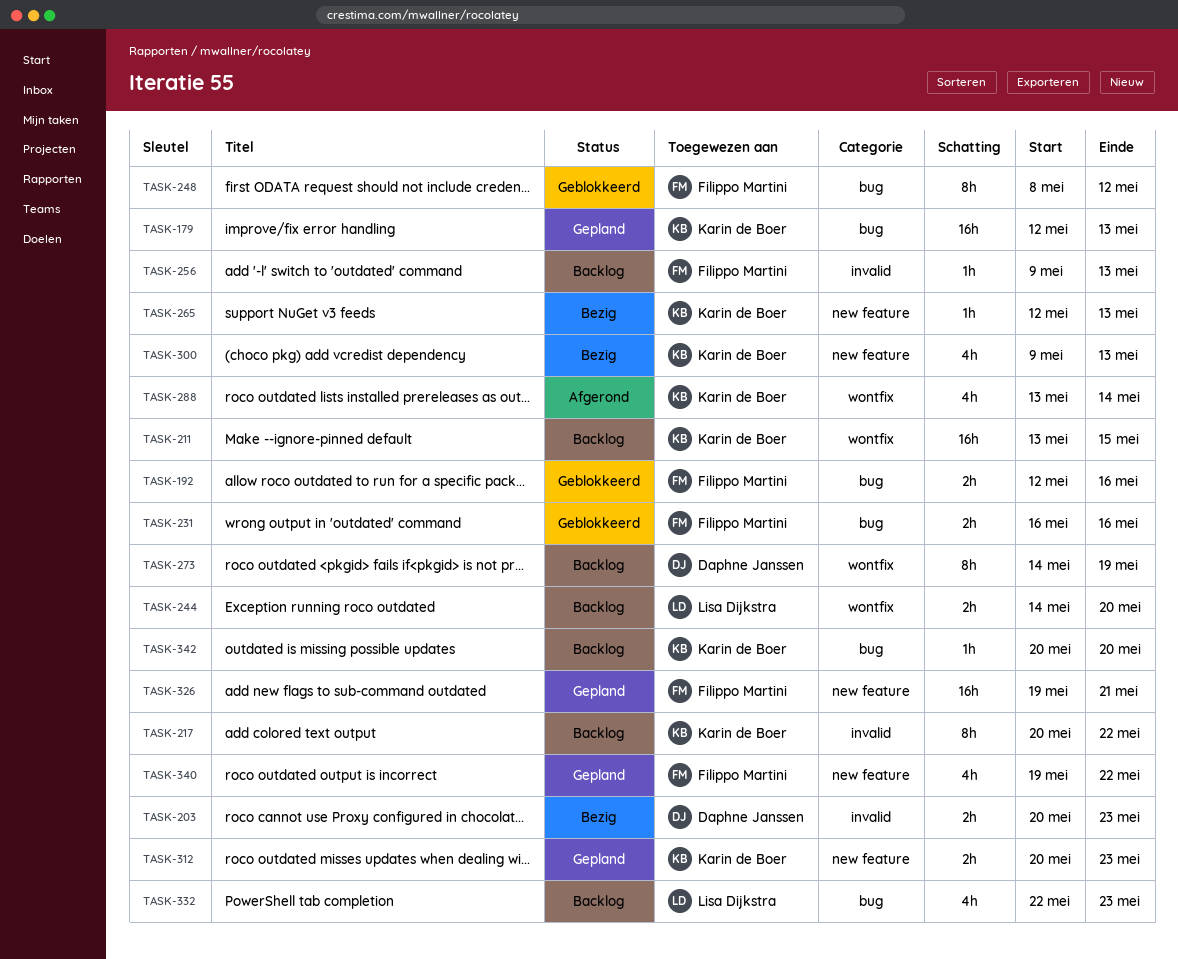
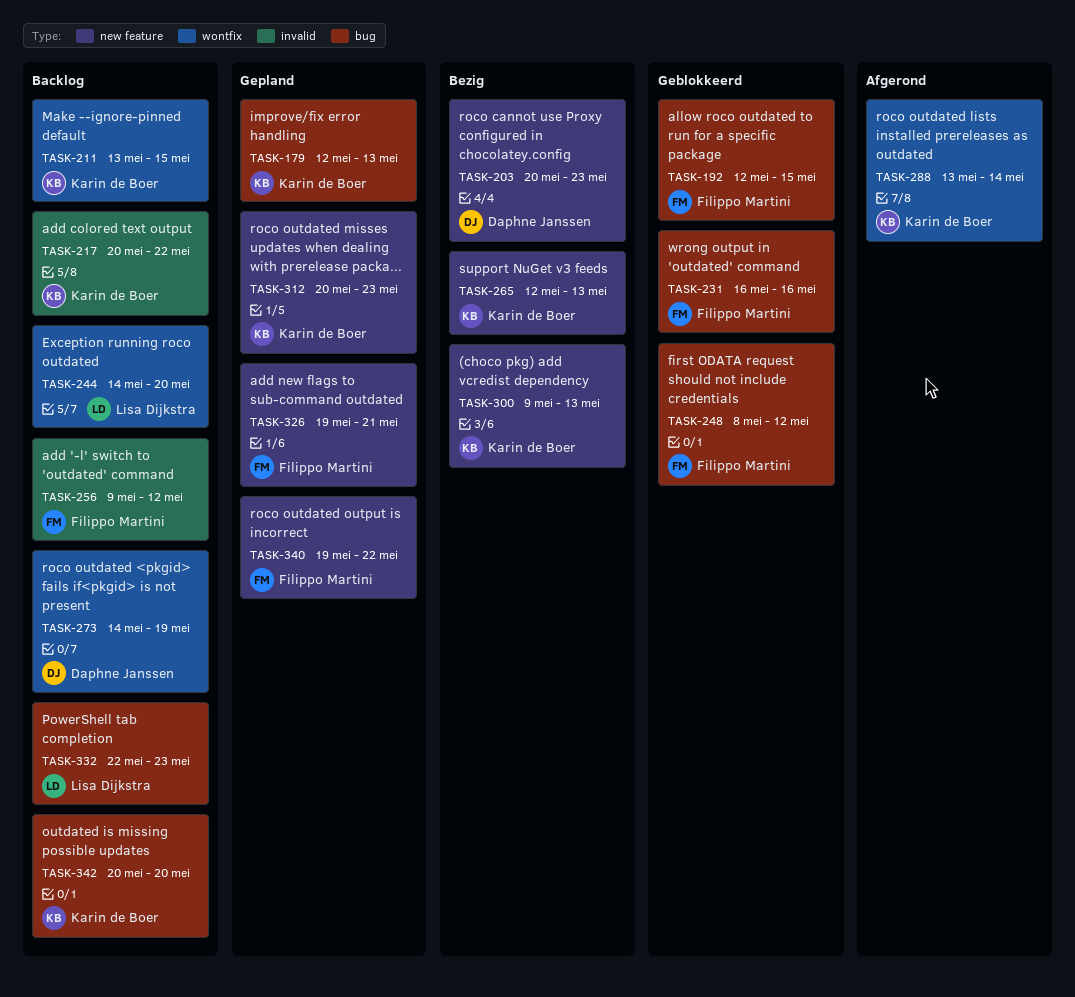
TASK-192, due: May 16 -> May 15
TASK-203, label: invalid -> new feature
TASK-256, due: May 13 -> May 12

